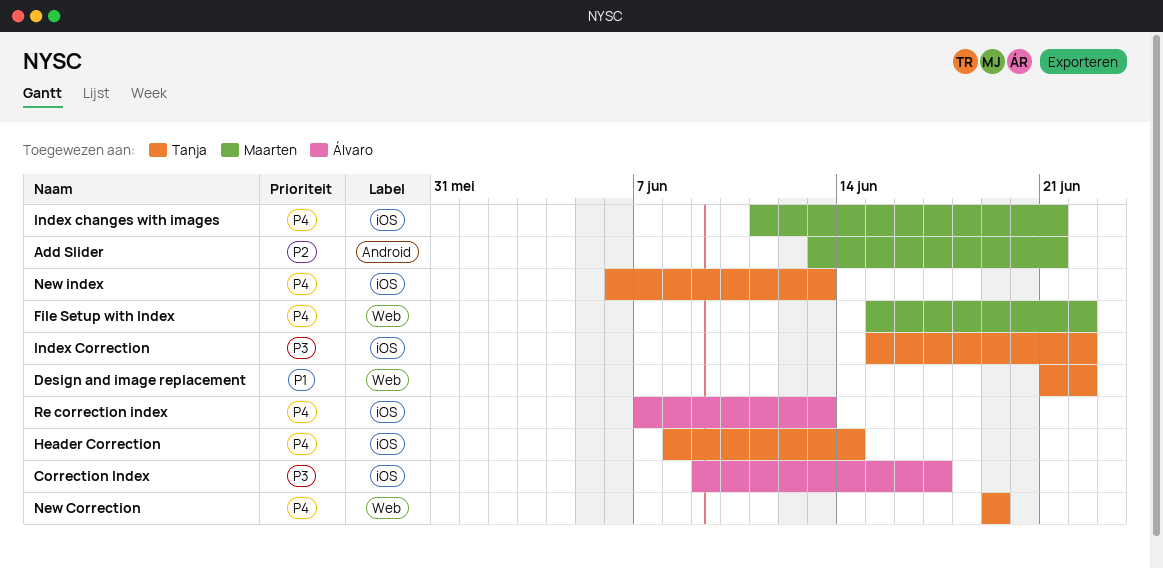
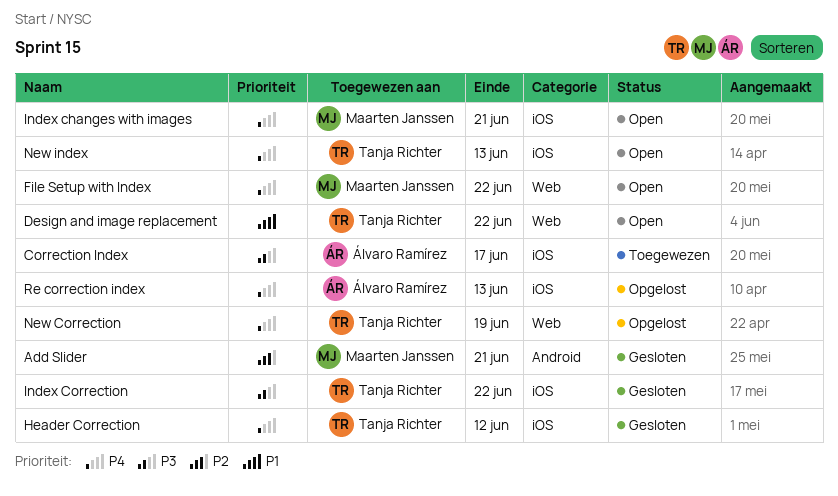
Header Correction, due: Jun 14 -> Jun 12

